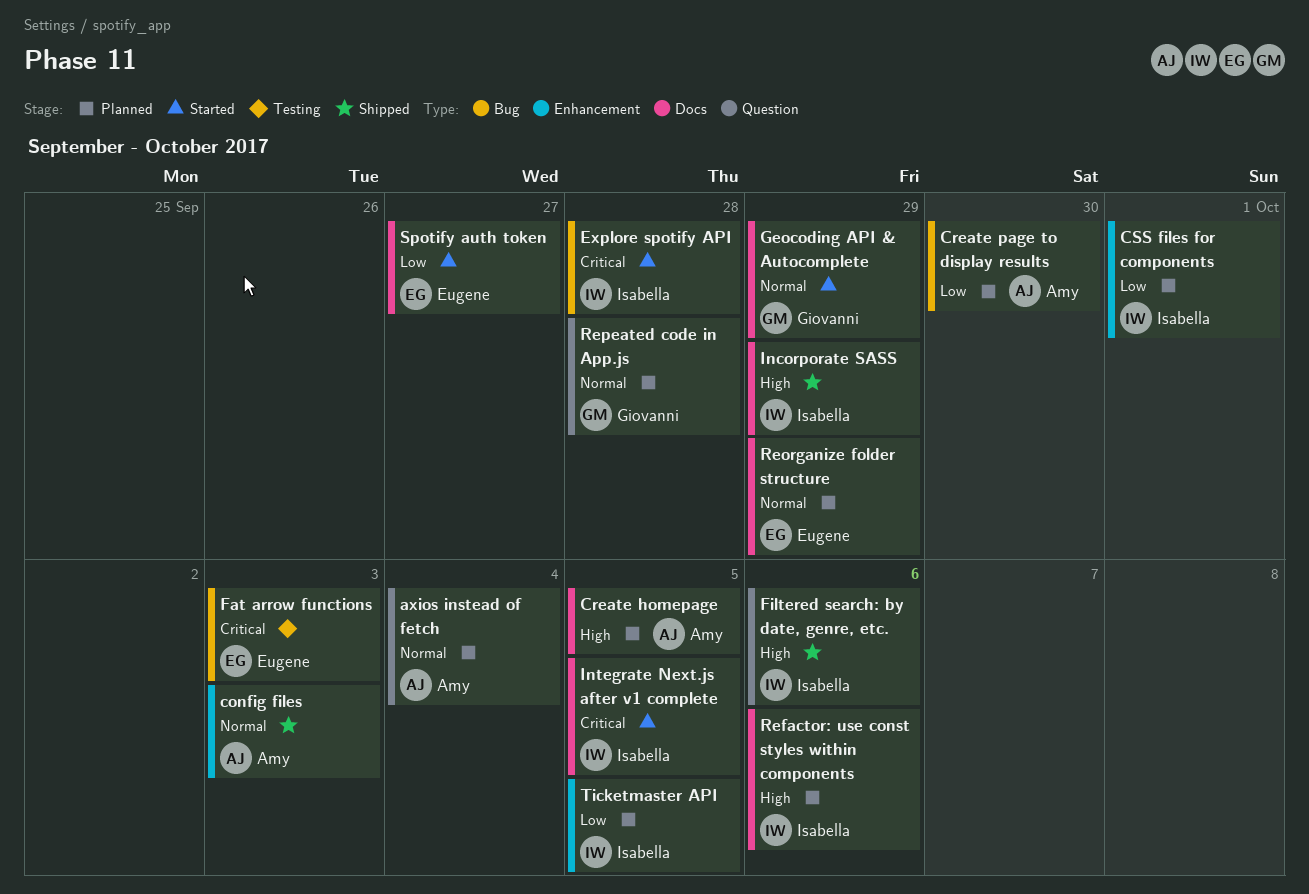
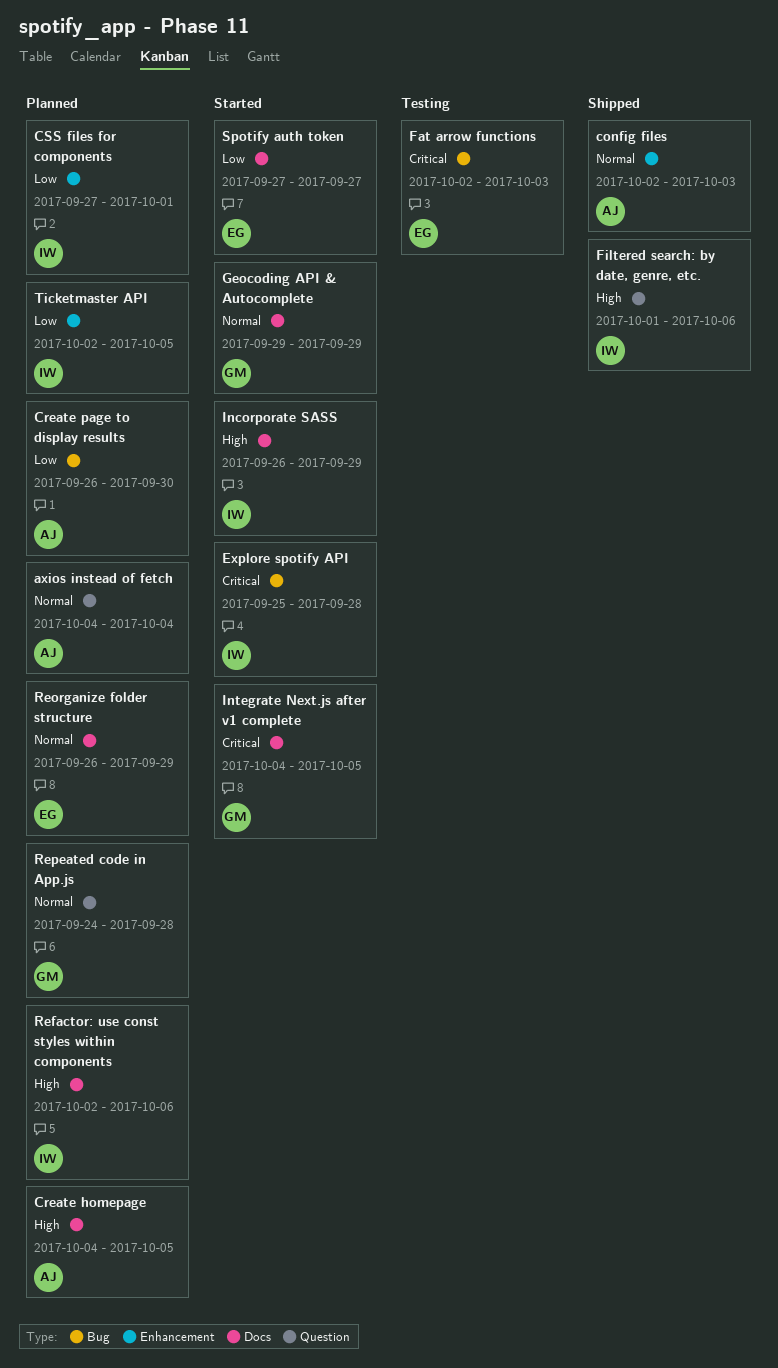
Incorporate SASS, status: Shipped -> Started
Integrate Next.js after v1 complete, owner: Isabella -> Giovanni

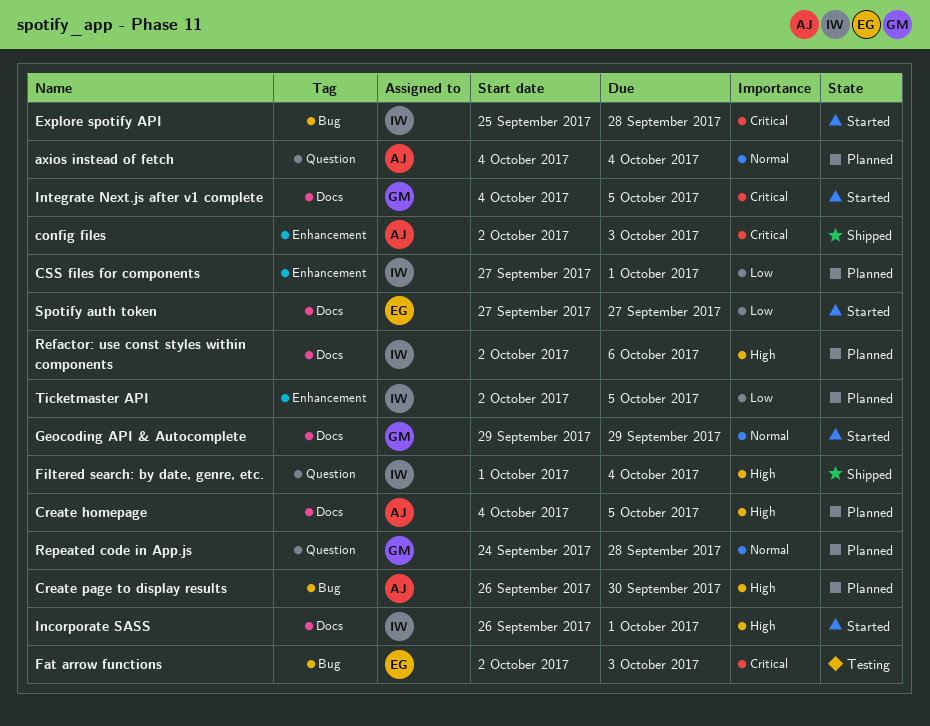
config files, priority: Normal -> Critical
Create page to display results, priority: Low -> High
Filtered search: by date, genre, etc., due: Oct 6 -> Oct 4
Incorporate SASS, due: Sep 29 -> Oct 1
Reorganize folder structure: present -> none

